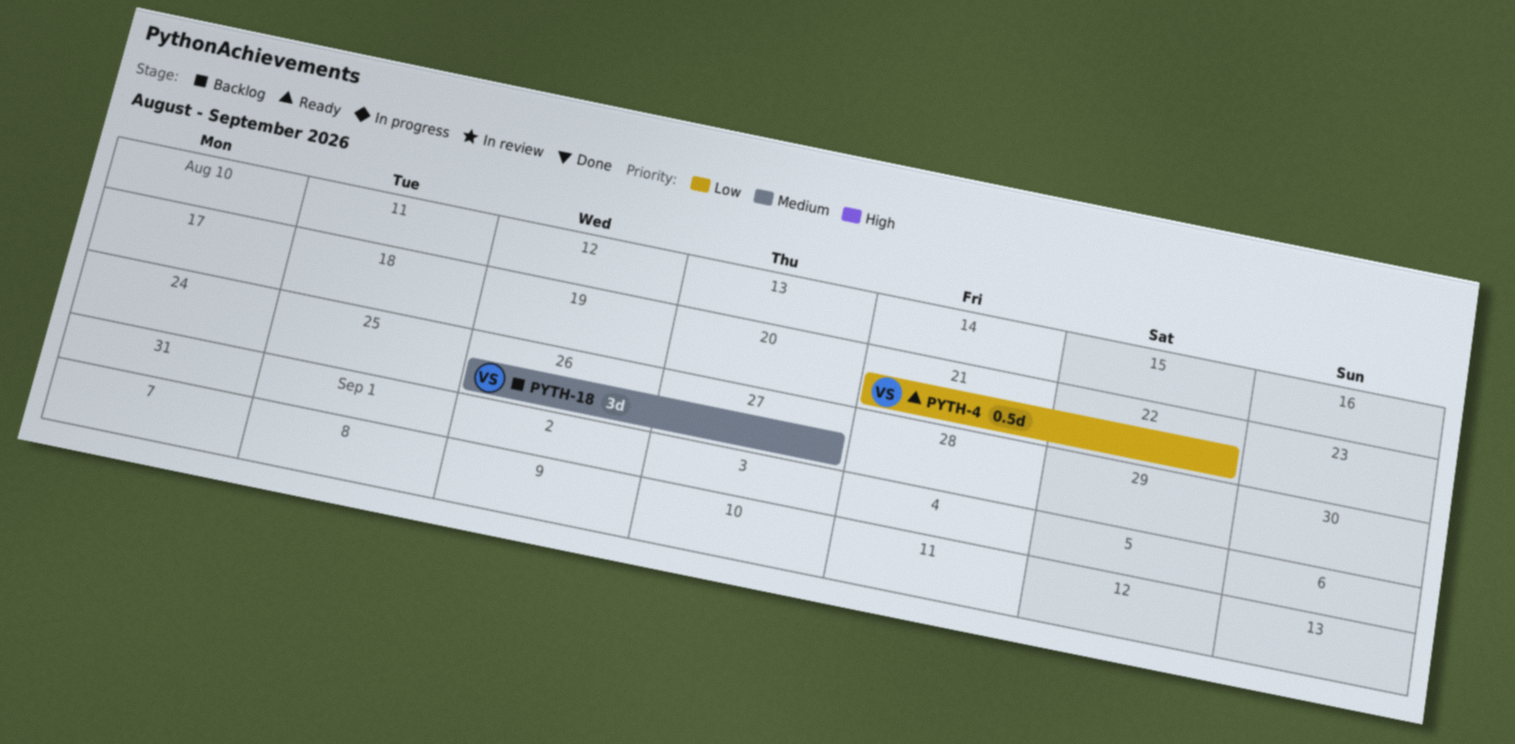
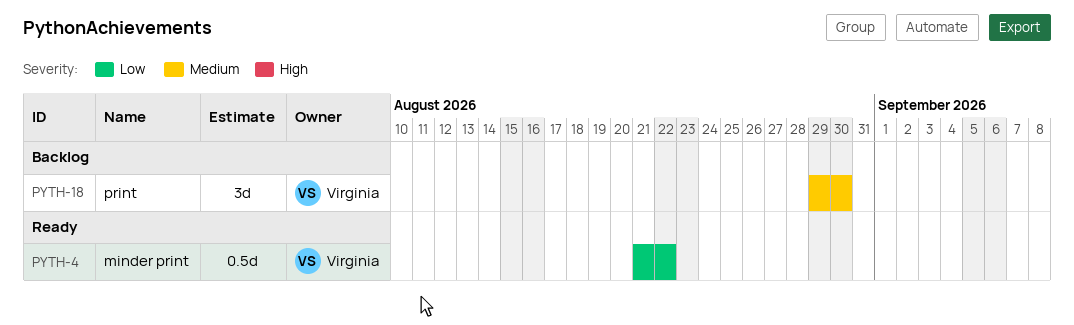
PYTH-18, start: Aug 26 -> Aug 29
PYTH-18, due: Aug 27 -> Aug 30

